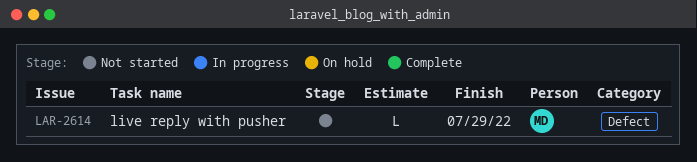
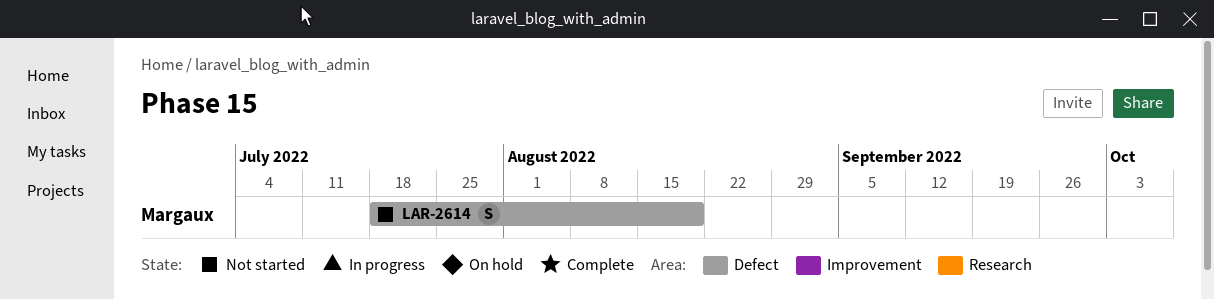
LAR-2614, estimate: L -> S
LAR-2614, due: Jul 29 -> Aug 19

